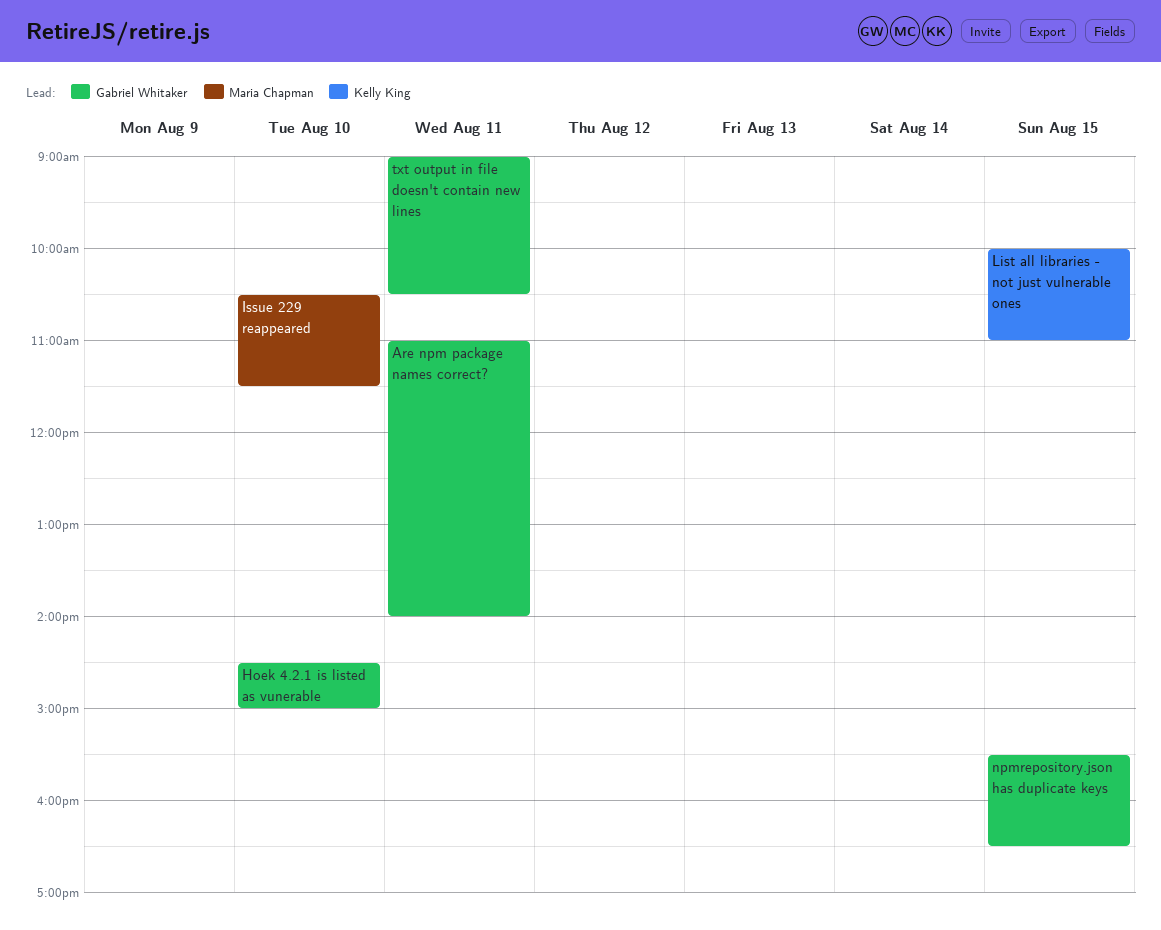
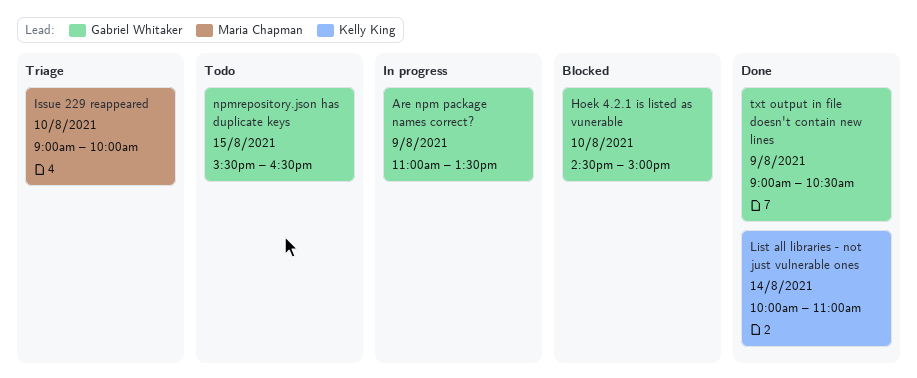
Are npm package names correct?, day: Aug 11 -> Aug 9
Are npm package names correct?, ends: 14:00 -> 13:30
Issue 229 reappeared, begins: 10:30 -> 09:00
Issue 229 reappeared, ends: 11:30 -> 10:00
List all libraries - not just vulnerable ones, day: Aug 15 -> Aug 14
txt output in file doesn't contain new lines, day: Aug 11 -> Aug 9

